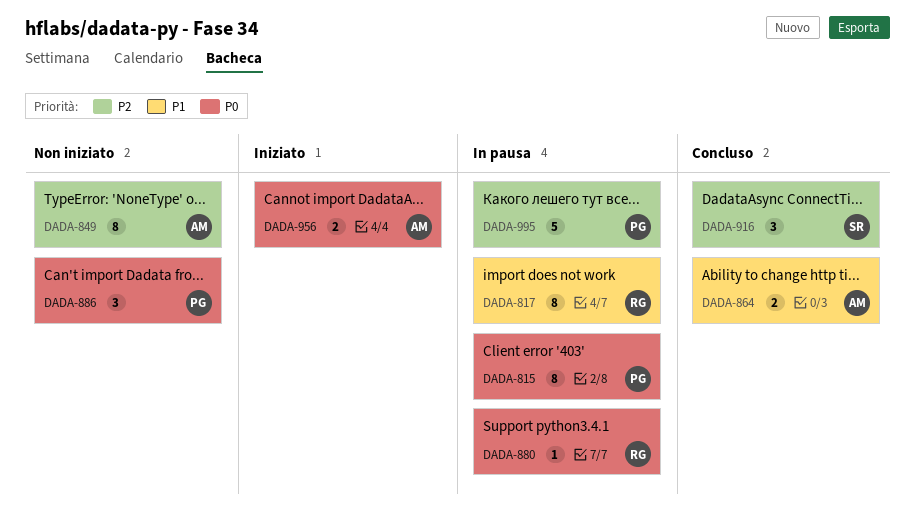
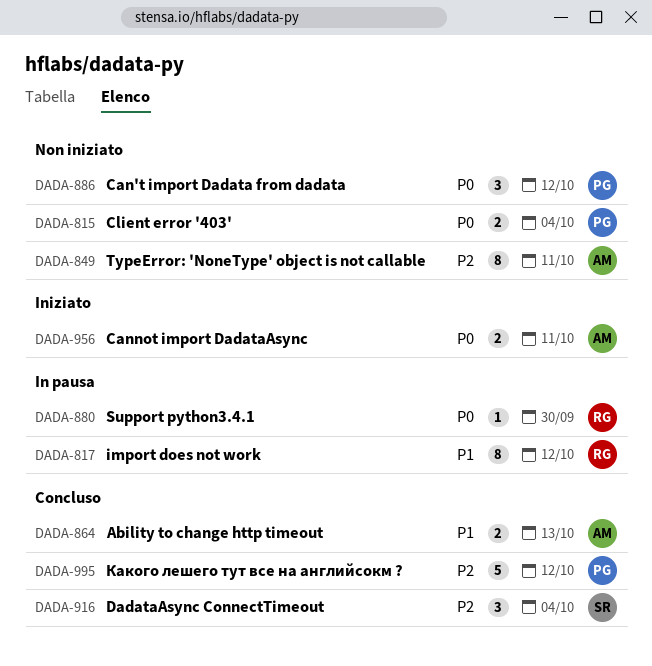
DADA-815, status: In pausa -> Non iniziato
DADA-815, estimate: 8 -> 2
DADA-995, status: In pausa -> Concluso

